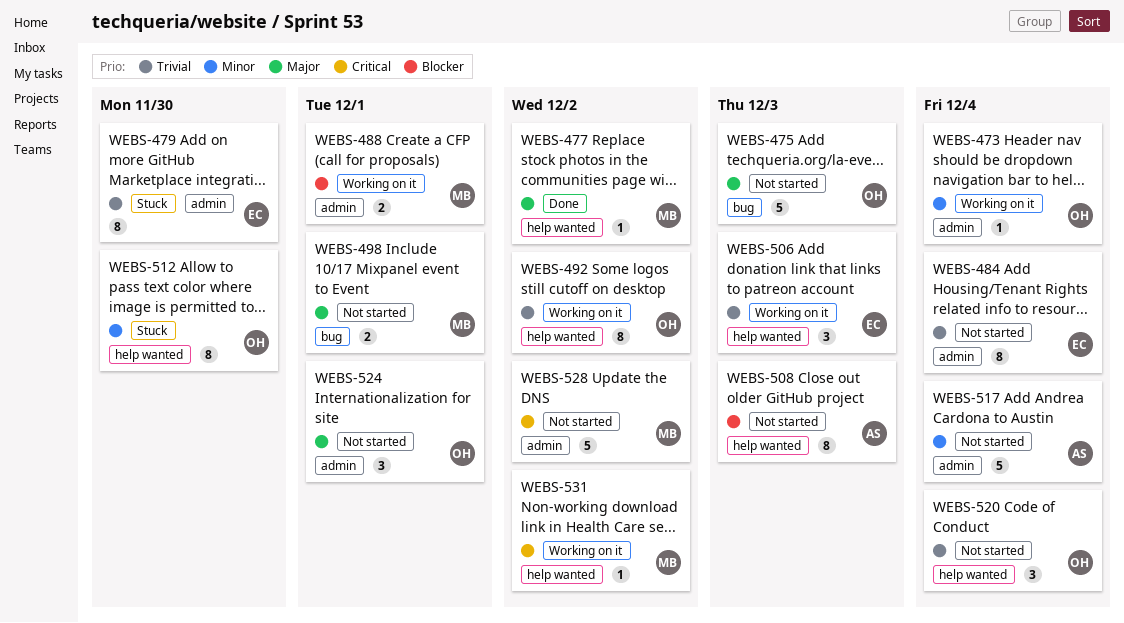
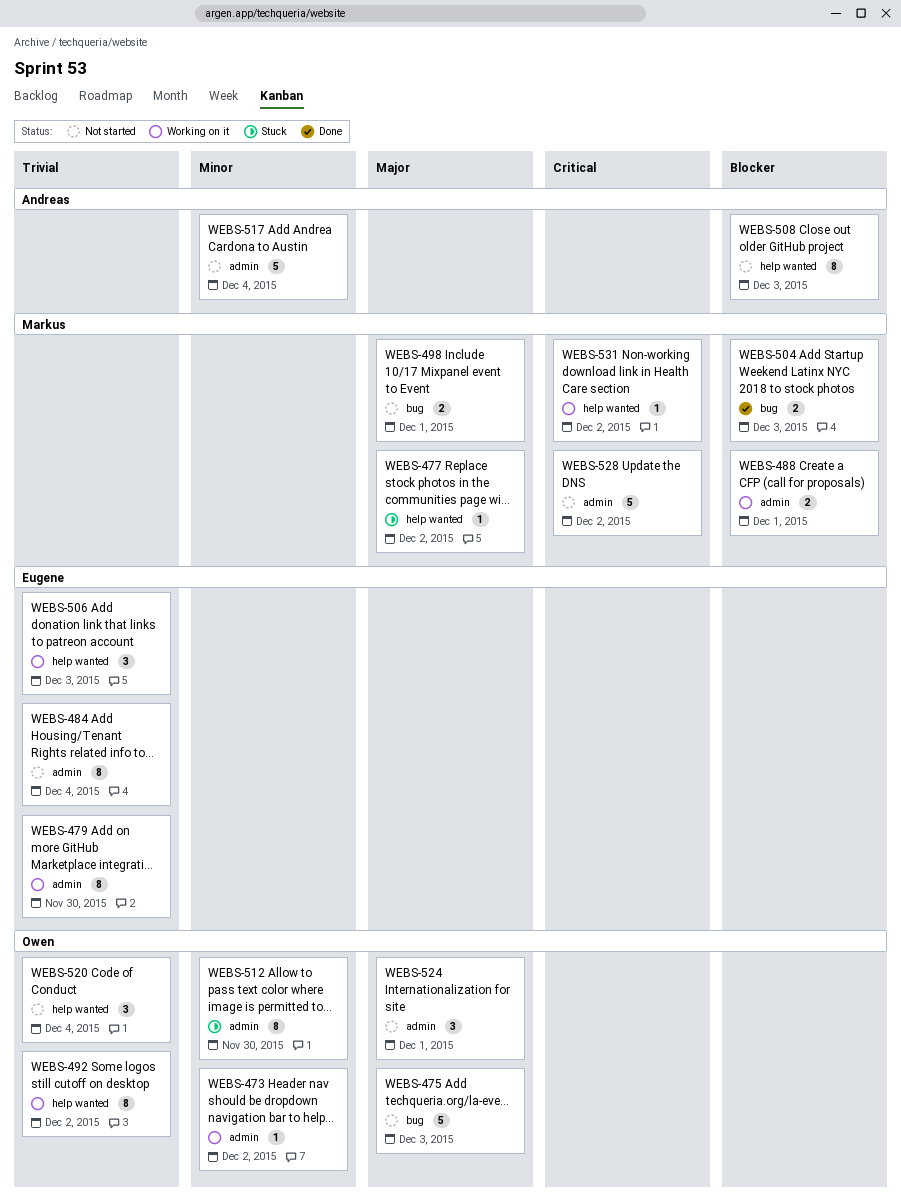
WEBS-473, due: Dec 4 -> Dec 2
WEBS-477, status: Done -> Stuck
WEBS-479, status: Stuck -> Working on it
WEBS-504: none -> present
WEBS-512, label: help wanted -> admin

